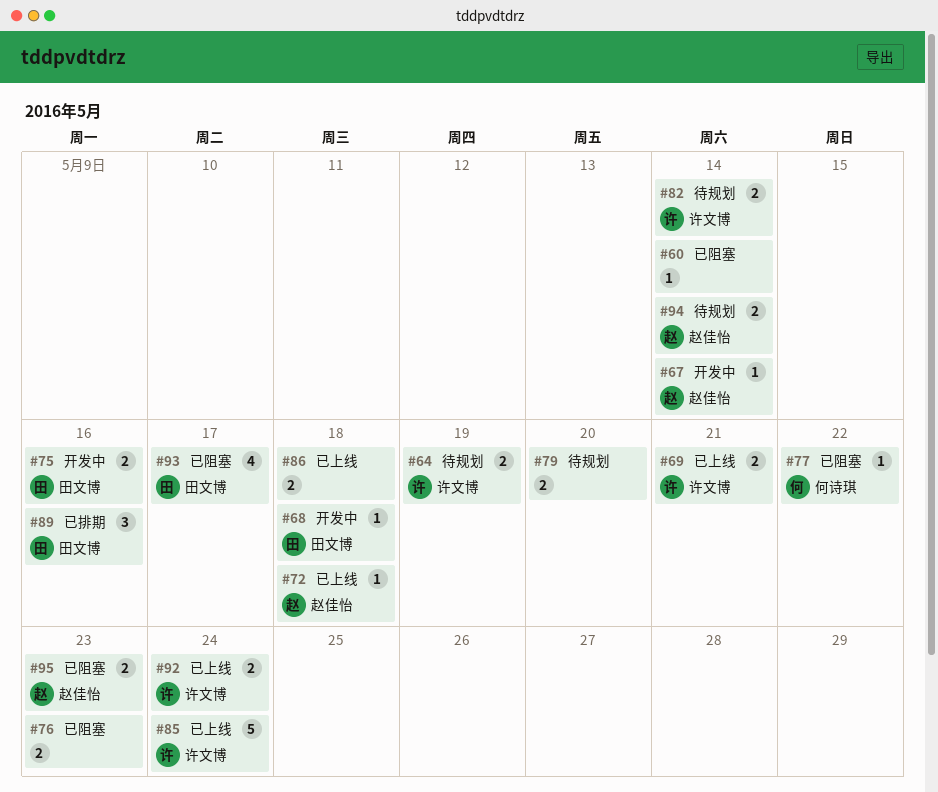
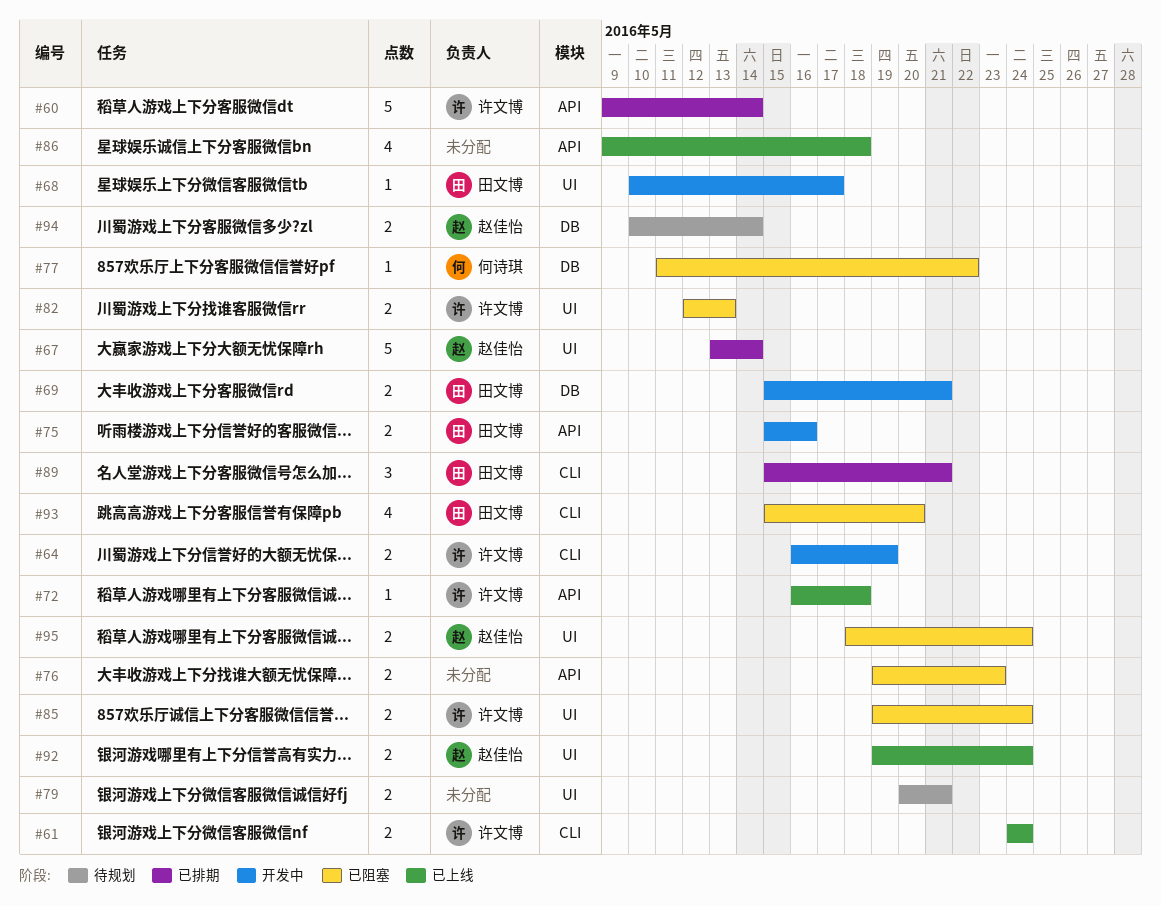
#60, status: 已阻塞 -> 已排期
#60, owner: none -> 许文博
#60, estimate: 1 -> 5
#61: none -> present
#64, status: 待规划 -> 开发中
#67, status: 开发中 -> 已排期
#67, estimate: 1 -> 5
#68, due: May 18 -> May 17
#69, status: 已上线 -> 开发中
#69, owner: 许文博 -> 田文博
#72, owner: 赵佳怡 -> 许文博
#79, due: May 20 -> May 21
#82, status: 待规划 -> 已阻塞
#82, due: May 14 -> May 13
#85, status: 已上线 -> 已阻塞
#85, estimate: 5 -> 2
#86, estimate: 2 -> 4
#89, due: May 16 -> May 21
#92, owner: 许文博 -> 赵佳怡
#93, due: May 17 -> May 20
#95, due: May 23 -> May 24

